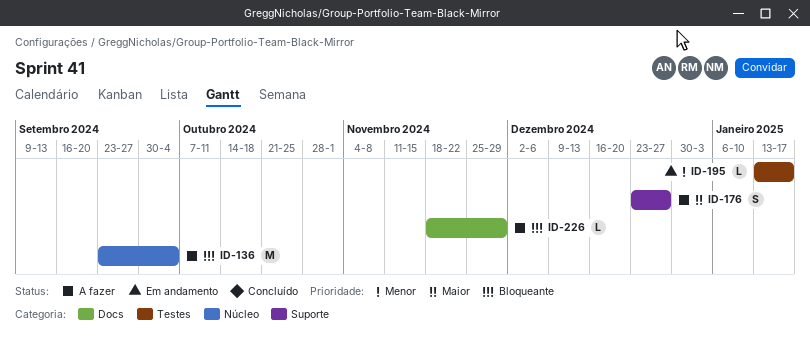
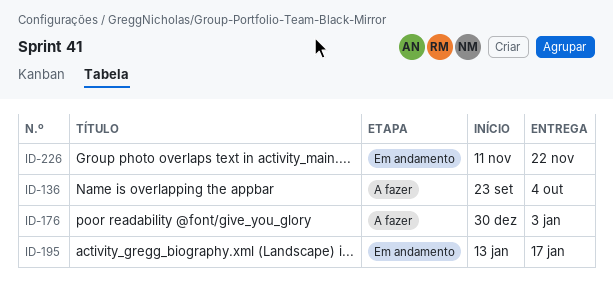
ID-176, start: Dec 23 -> Dec 30
ID-176, due: Dec 27 -> Jan 3
ID-226, status: A fazer -> Em andamento
ID-226, start: Nov 18 -> Nov 11
ID-226, due: Nov 29 -> Nov 22

